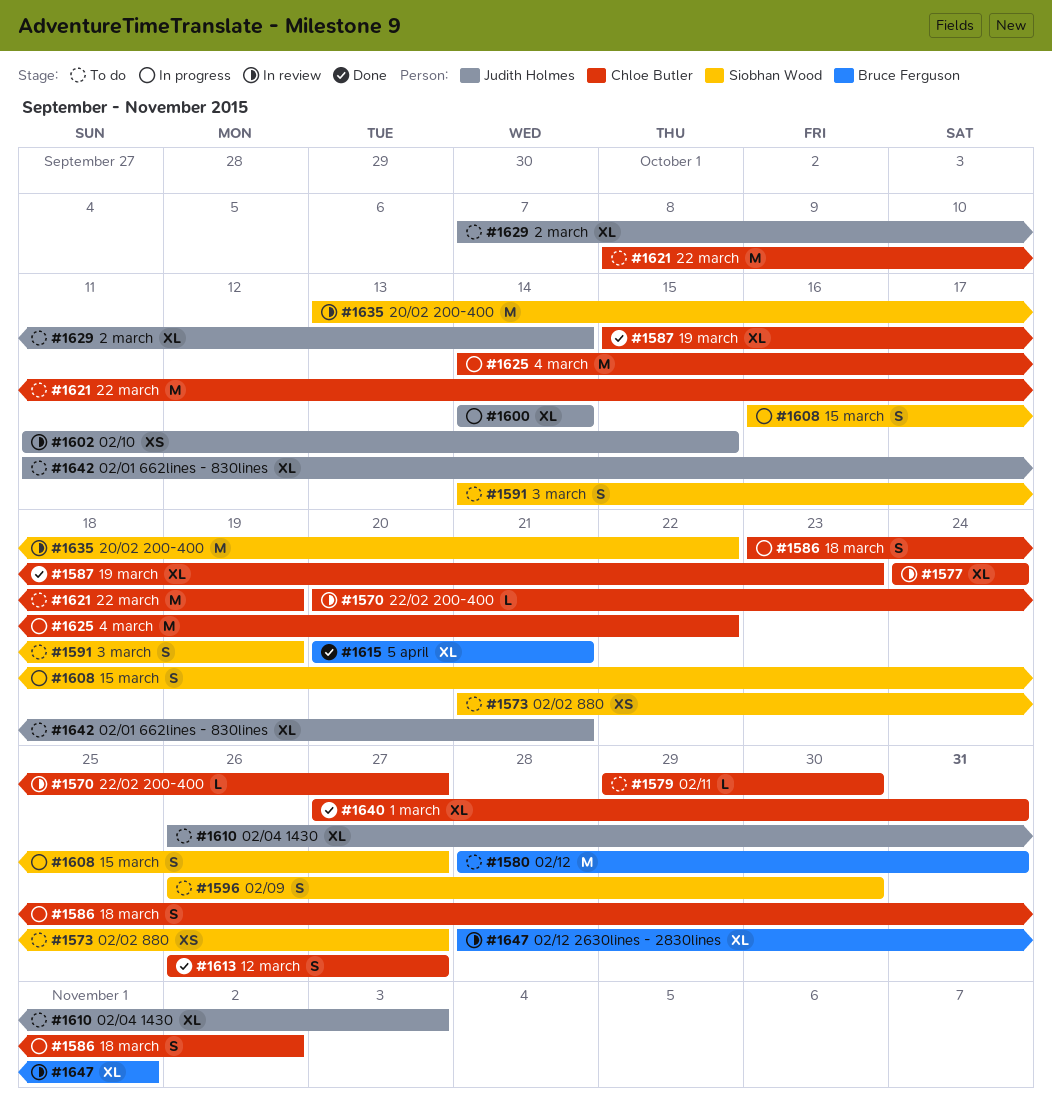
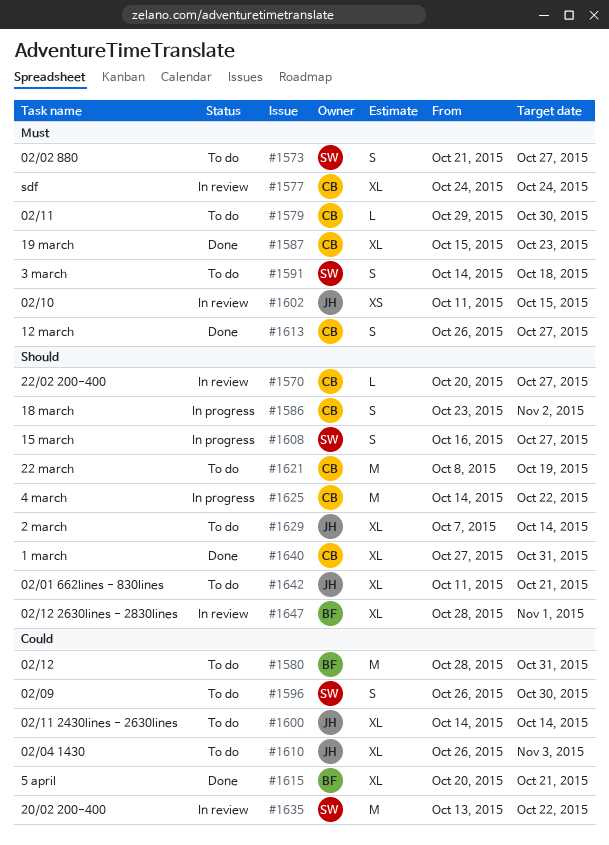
#1573, estimate: XS -> S
#1591, due: Oct 19 -> Oct 18
#1600, status: In progress -> To do

